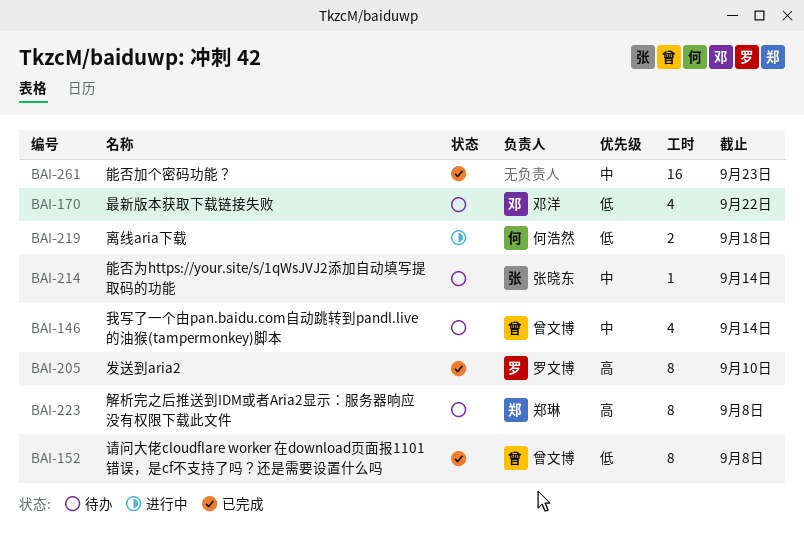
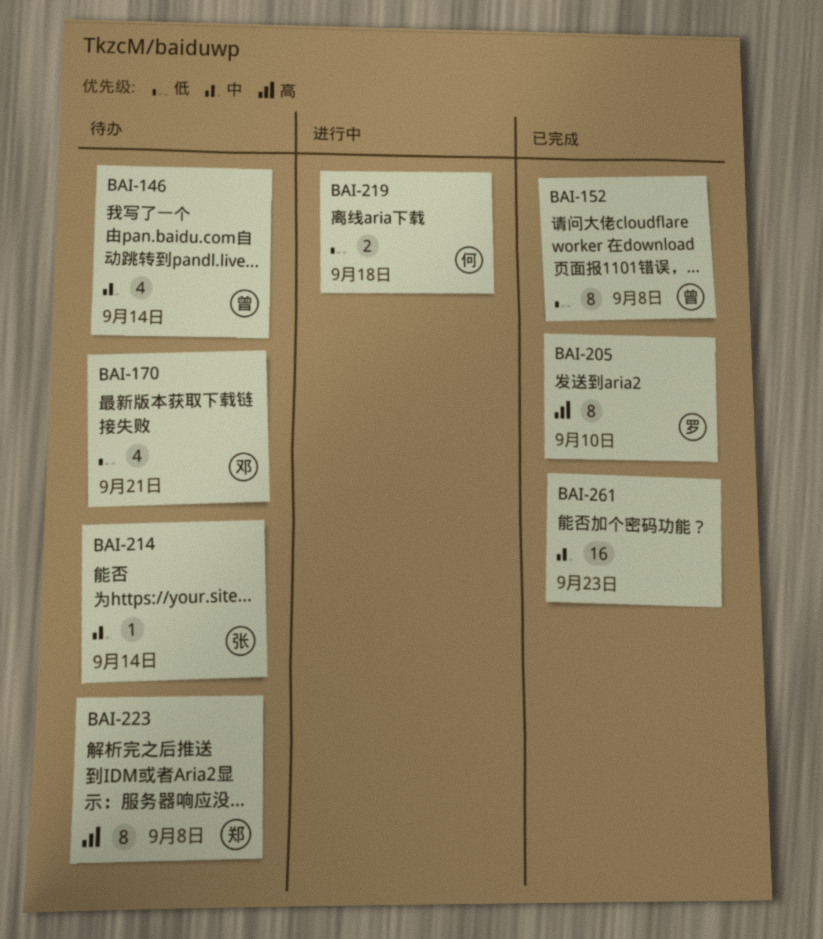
BAI-170, due: Sep 22 -> Sep 21

